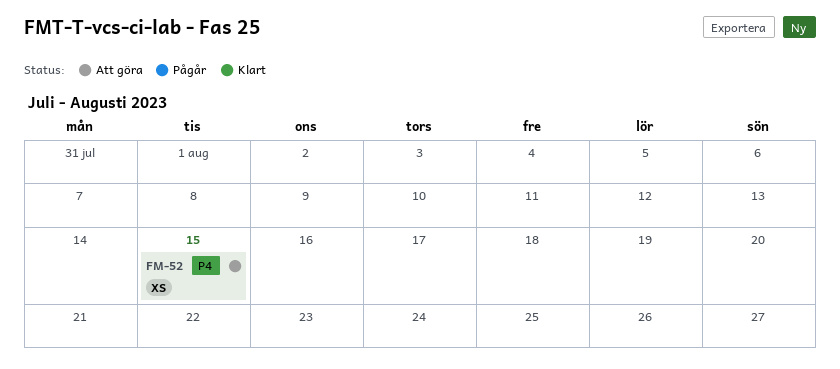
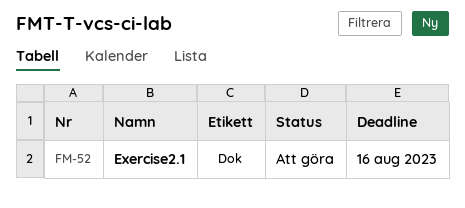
FM-52, due: Aug 15 -> Aug 16

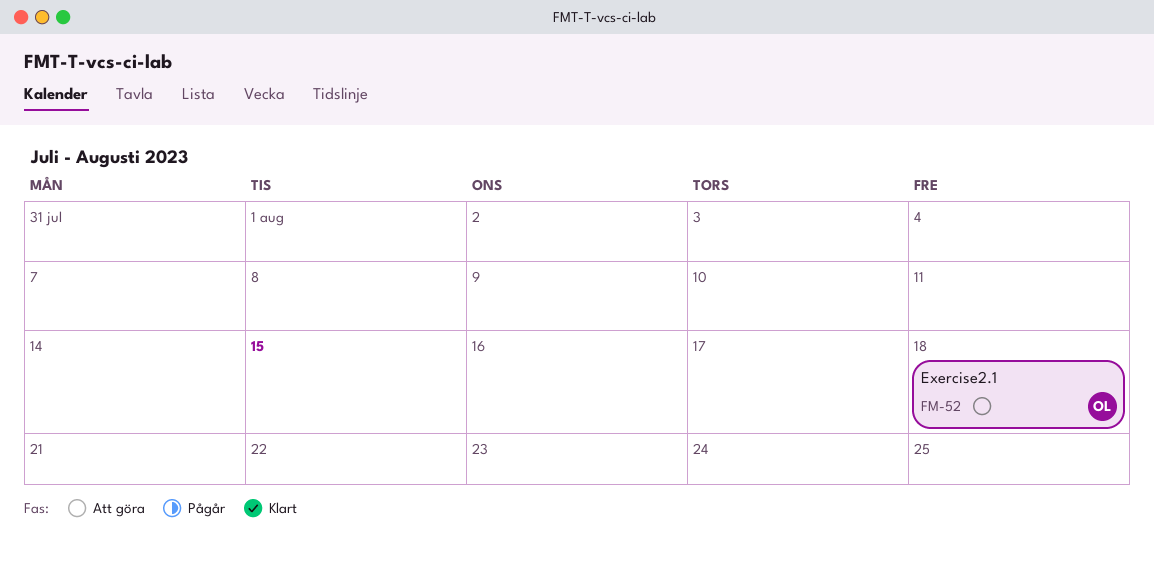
FM-52, due: Aug 16 -> Aug 18

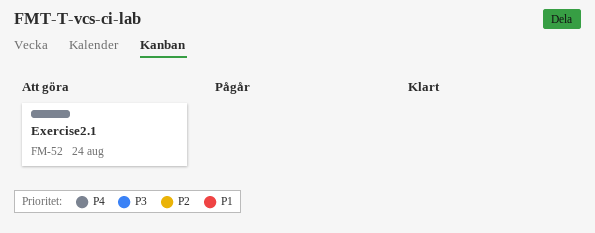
FM-52, due: Aug 18 -> Aug 24

